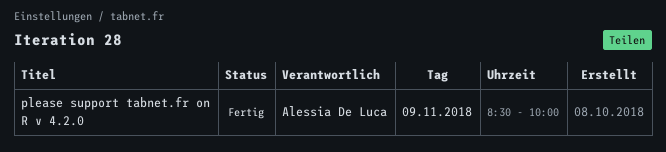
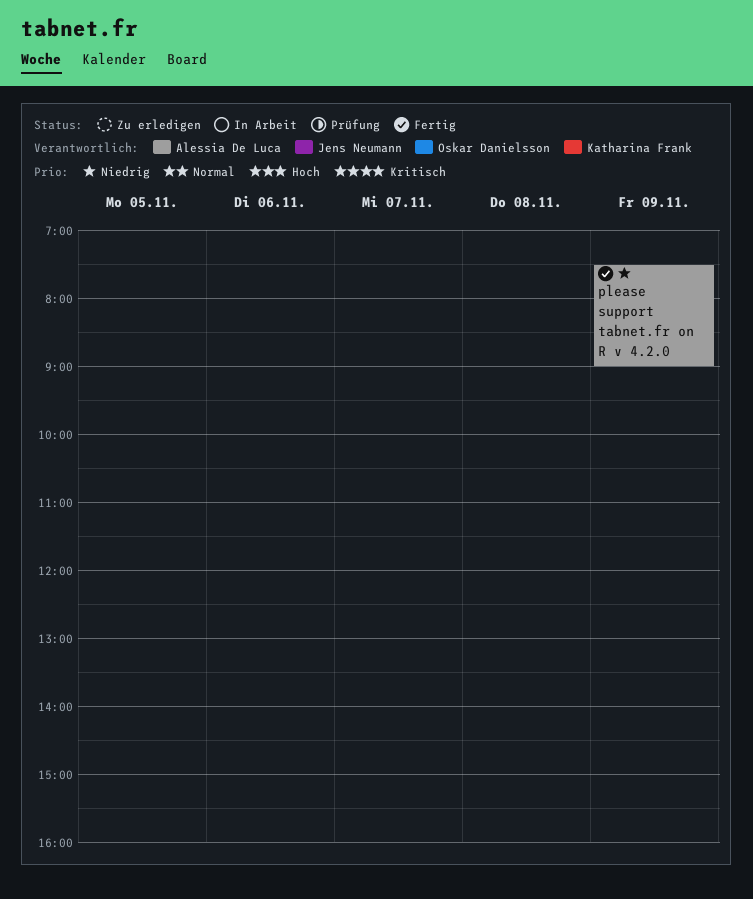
please support tabnet.fr on R v 4.2.0, begins: 08:30 -> 07:30
please support tabnet.fr on R v 4.2.0, ends: 10:00 -> 09:00

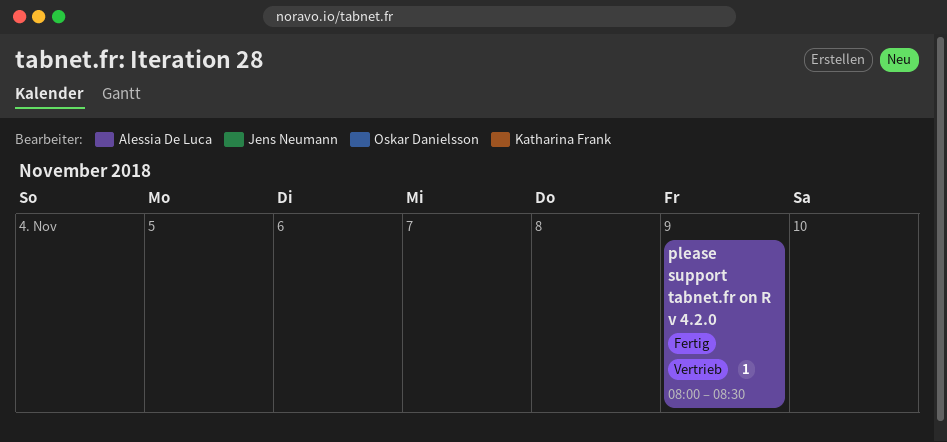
please support tabnet.fr on R v 4.2.0, begins: 07:30 -> 08:00
please support tabnet.fr on R v 4.2.0, ends: 09:00 -> 08:30

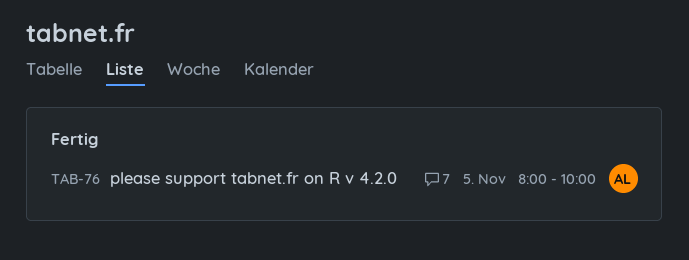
please support tabnet.fr on R v 4.2.0, day: Nov 9 -> Nov 5
please support tabnet.fr on R v 4.2.0, ends: 08:30 -> 10:00

